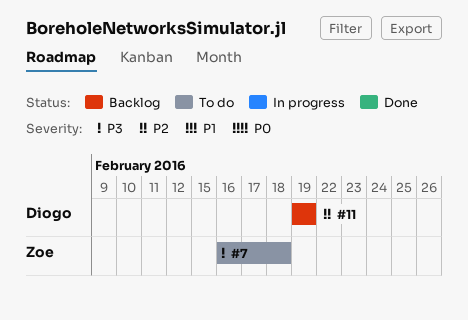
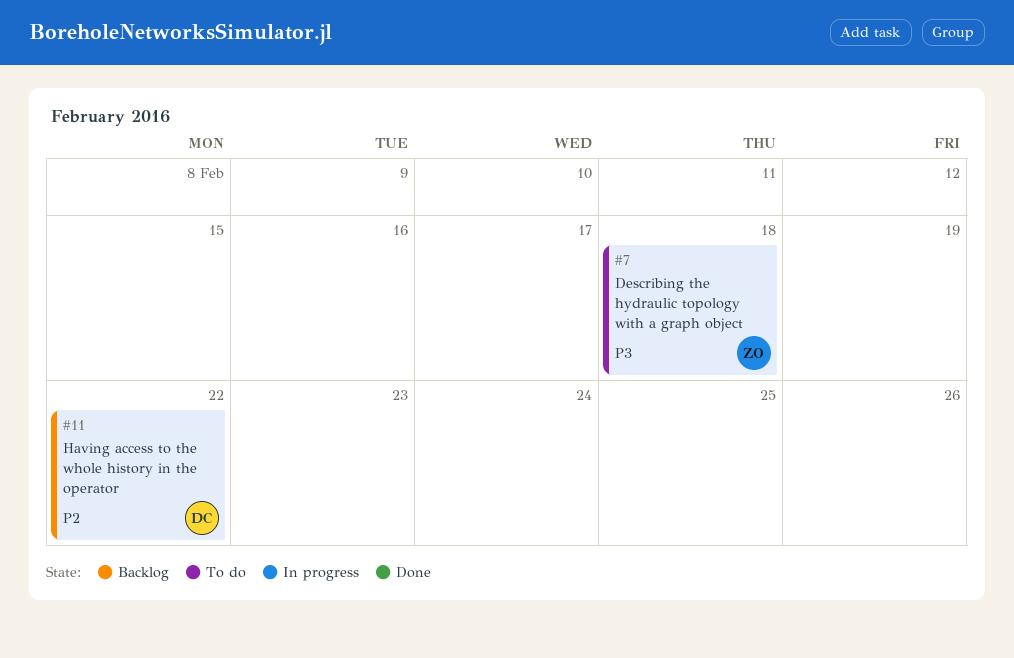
#11, due: Feb 19 -> Feb 22

